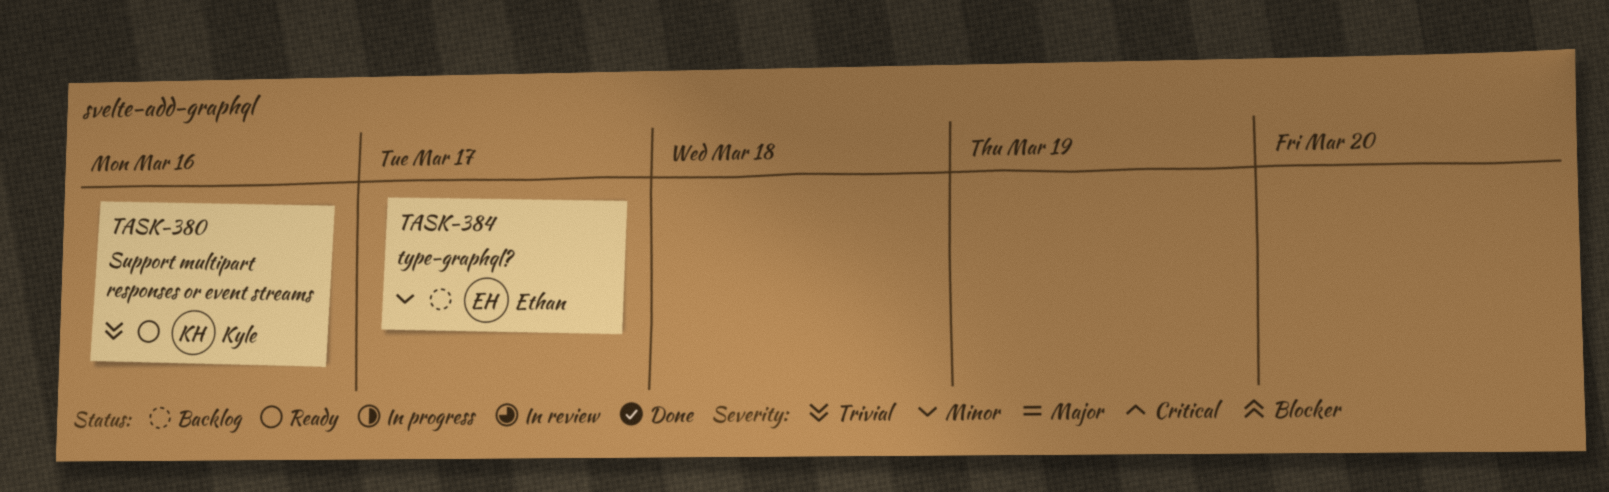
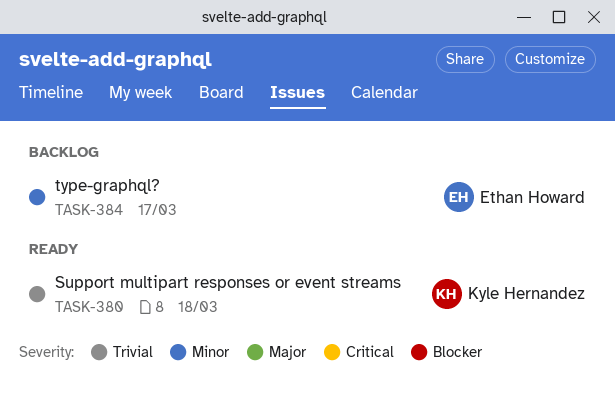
TASK-380, due: Mar 16 -> Mar 18

